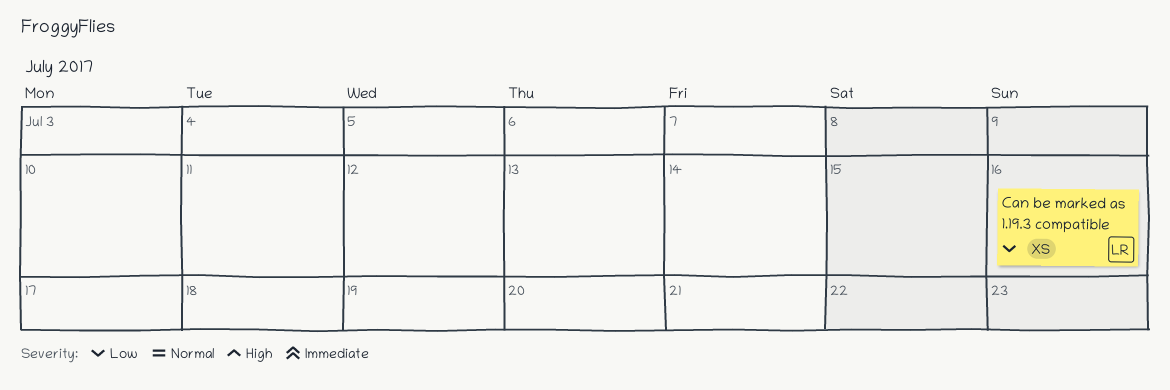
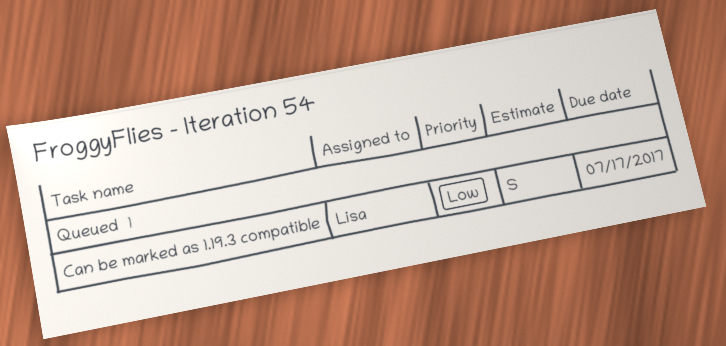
Can be marked as 1.19.3 compatible, estimate: XS -> S
Can be marked as 1.19.3 compatible, due: Jul 16 -> Jul 17

